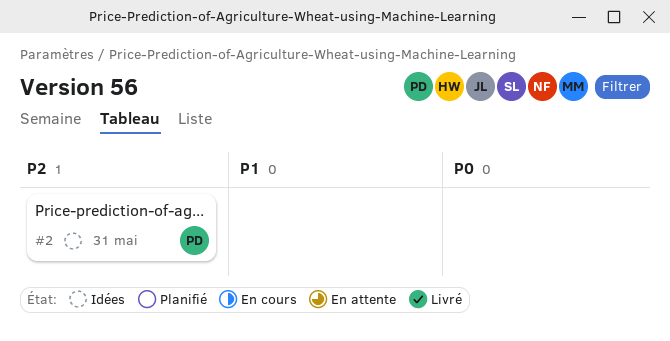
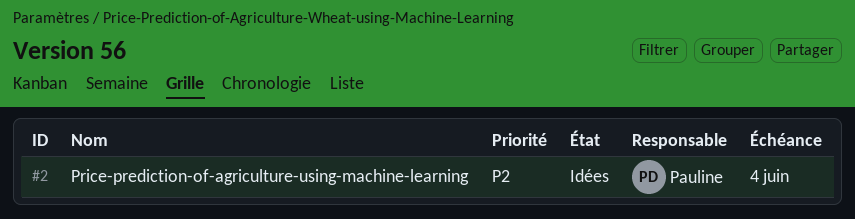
#2, due: May 31 -> Jun 4

